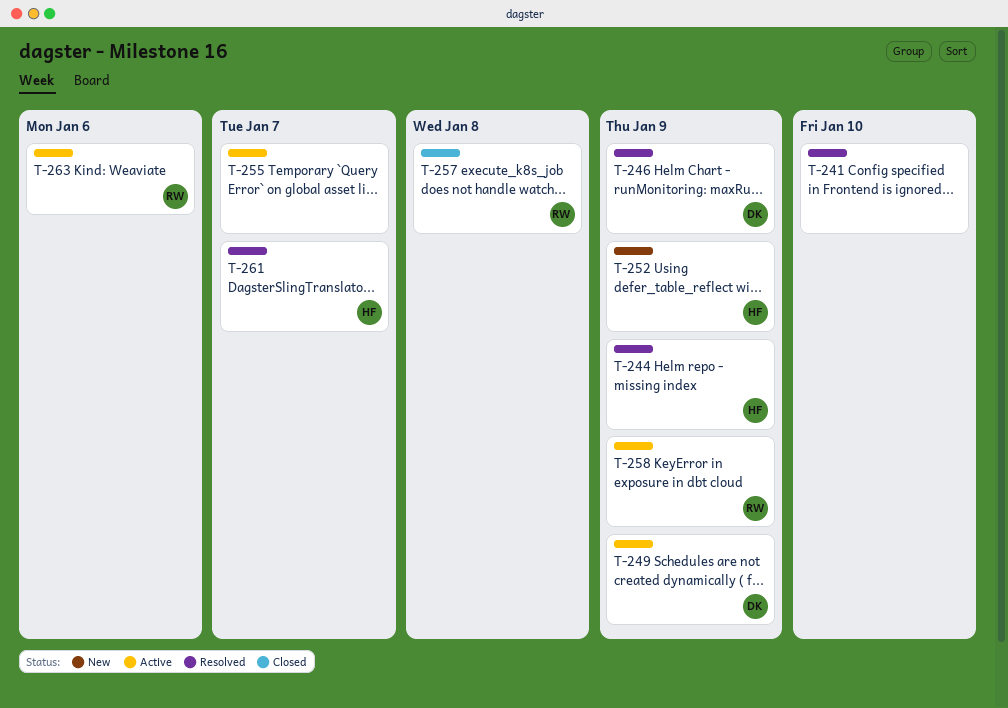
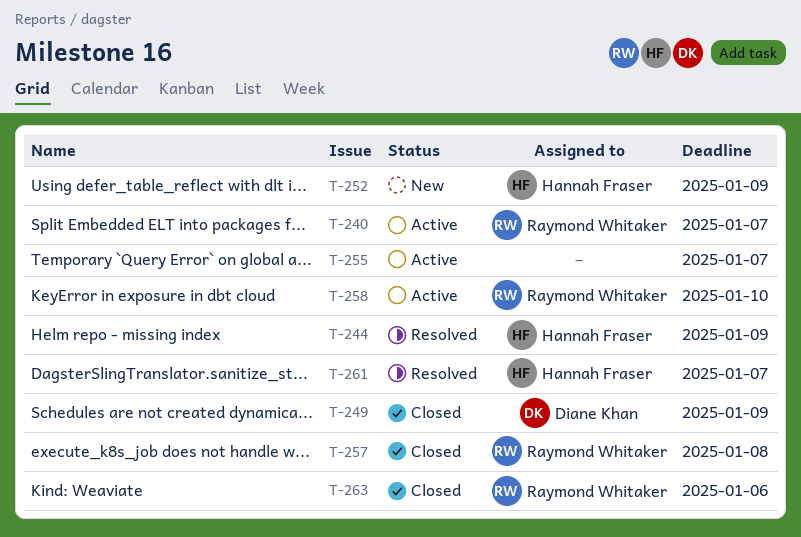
T-240: none -> present
T-241: present -> none
T-246: present -> none
T-249, status: Active -> Closed
T-258, due: Jan 9 -> Jan 10
T-263, status: Active -> Closed

